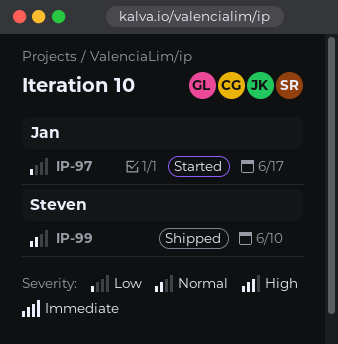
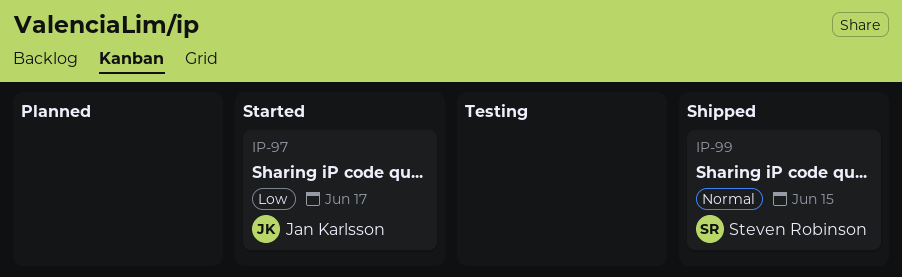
IP-99, due: Jun 10 -> Jun 15

